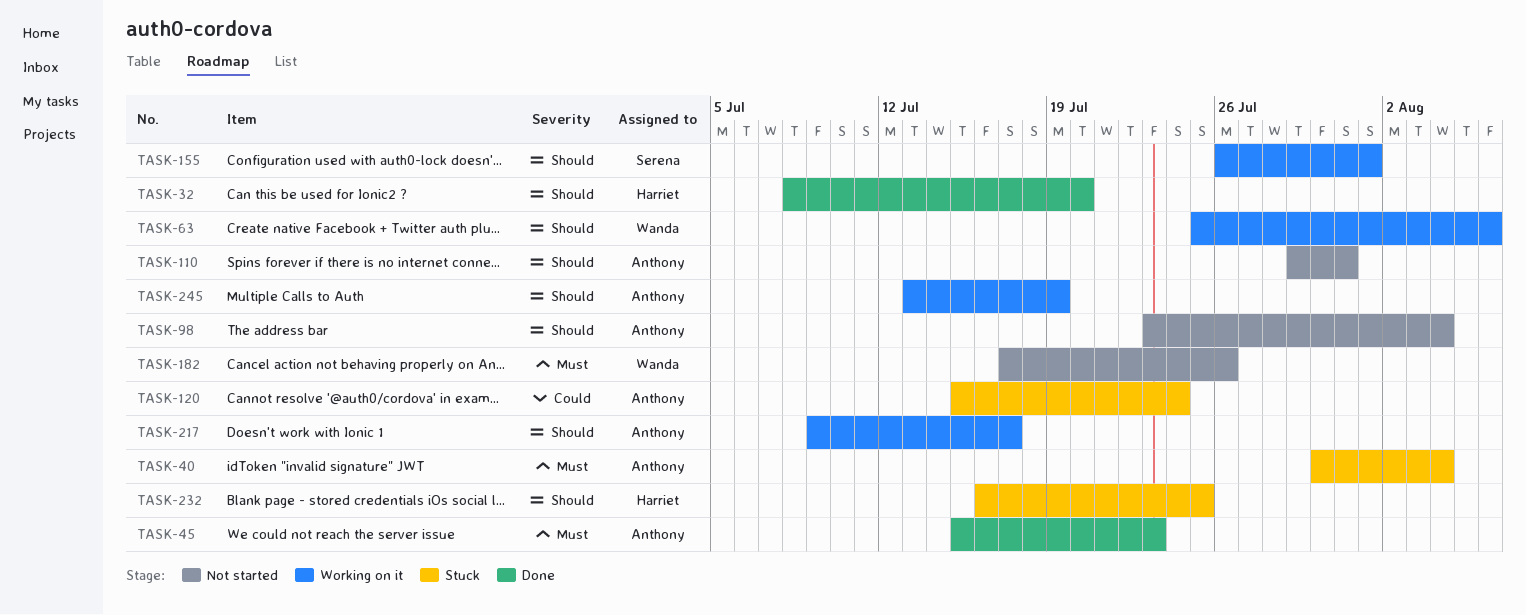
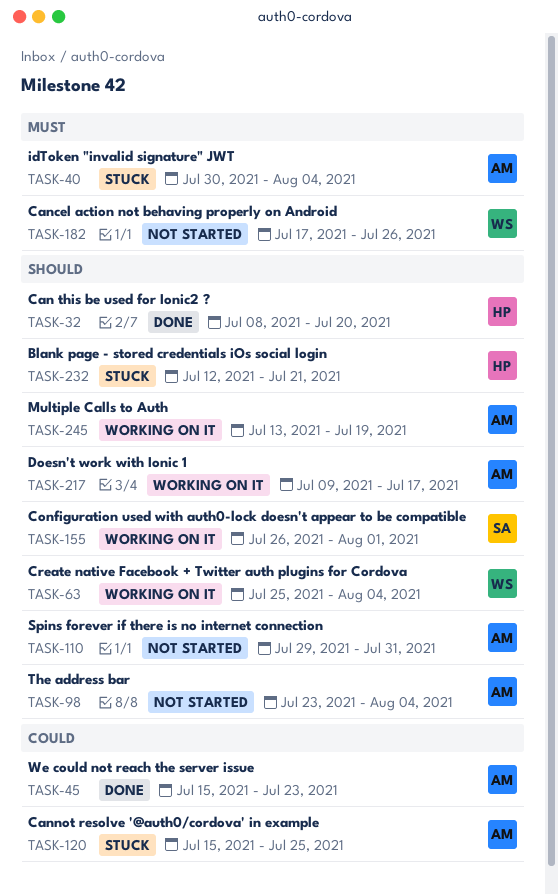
TASK-45, priority: Must -> Could
TASK-63, due: Aug 6 -> Aug 4
TASK-120, due: Jul 24 -> Jul 25
TASK-232, start: Jul 16 -> Jul 12
TASK-232, due: Jul 25 -> Jul 21

